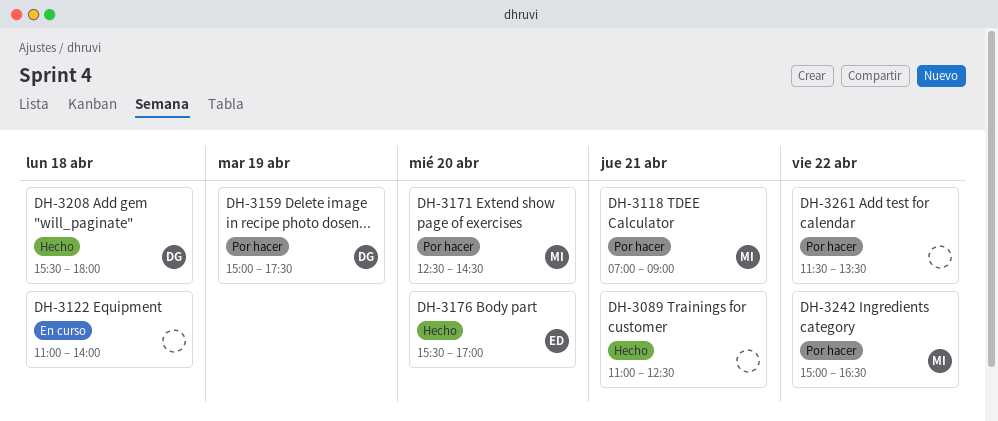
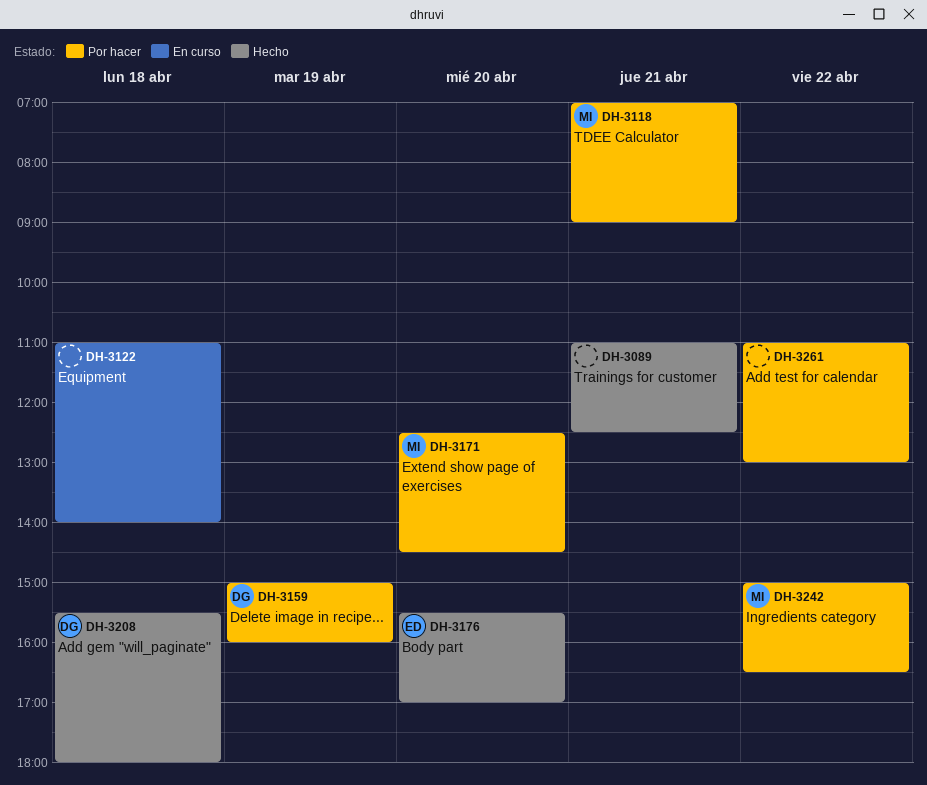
DH-3159, ends: 17:30 -> 16:00
DH-3261, begins: 11:30 -> 11:00
DH-3261, ends: 13:30 -> 13:00

